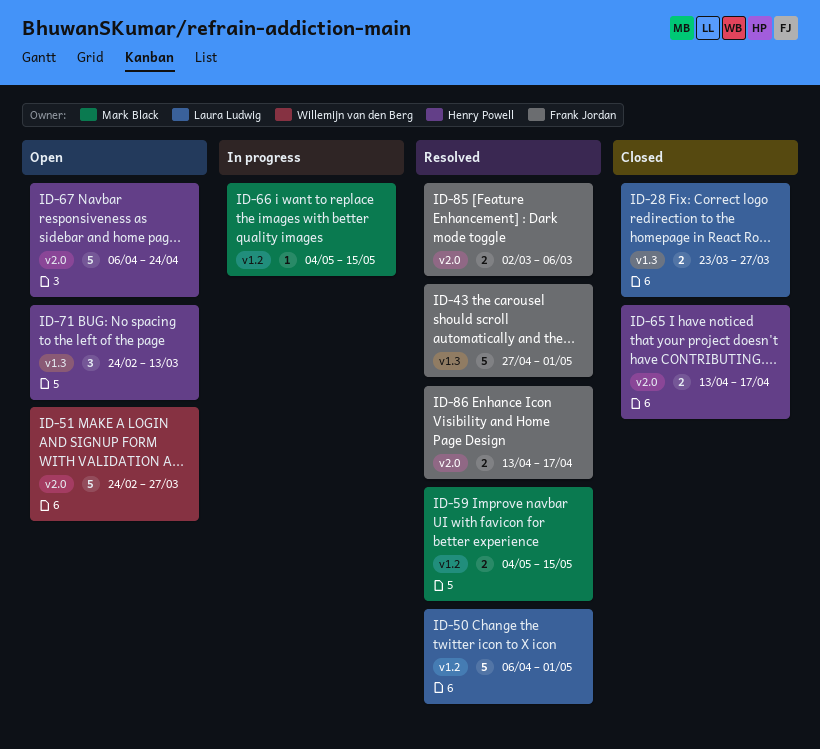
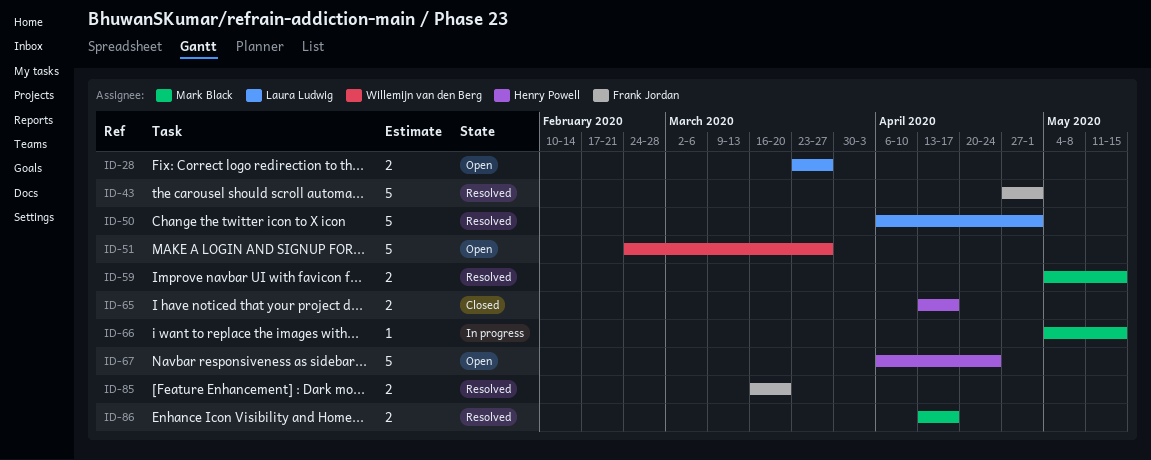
ID-28, status: Closed -> Open
ID-71: present -> none
ID-85, start: Mar 2 -> Mar 16
ID-85, due: Mar 6 -> Mar 20
ID-86, owner: Frank Jordan -> Mark Black

